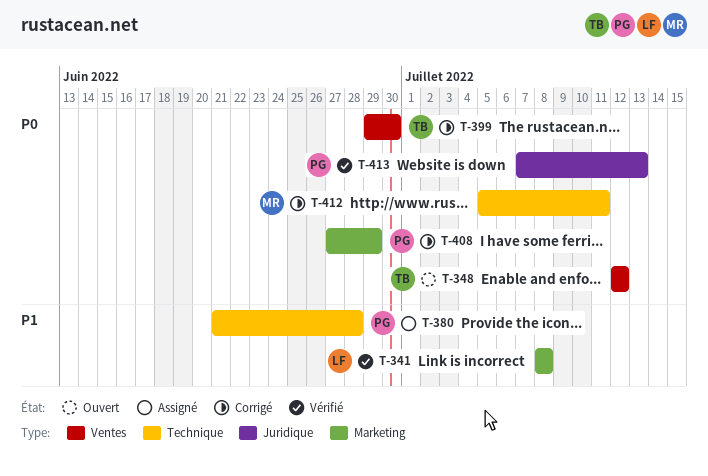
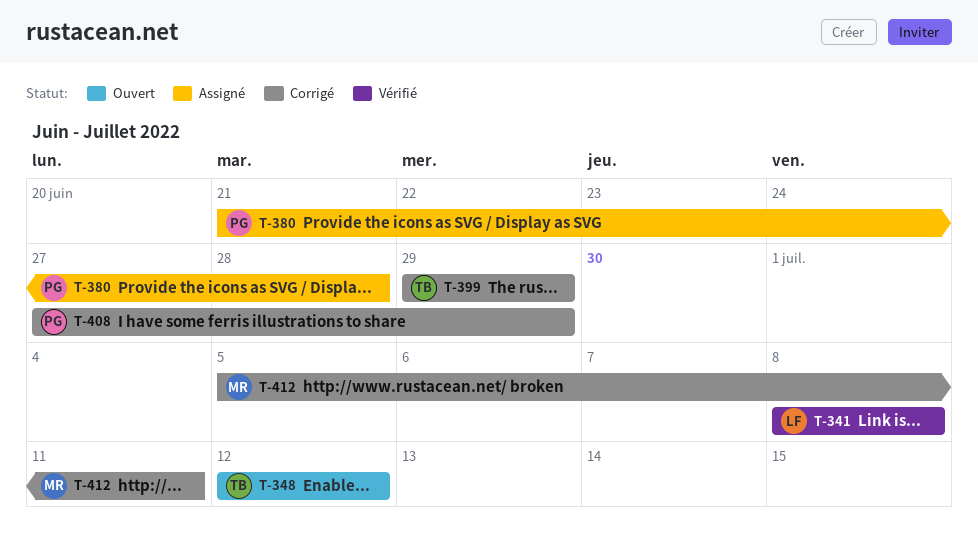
T-399, due: Jun 30 -> Jun 29
T-413: present -> none

